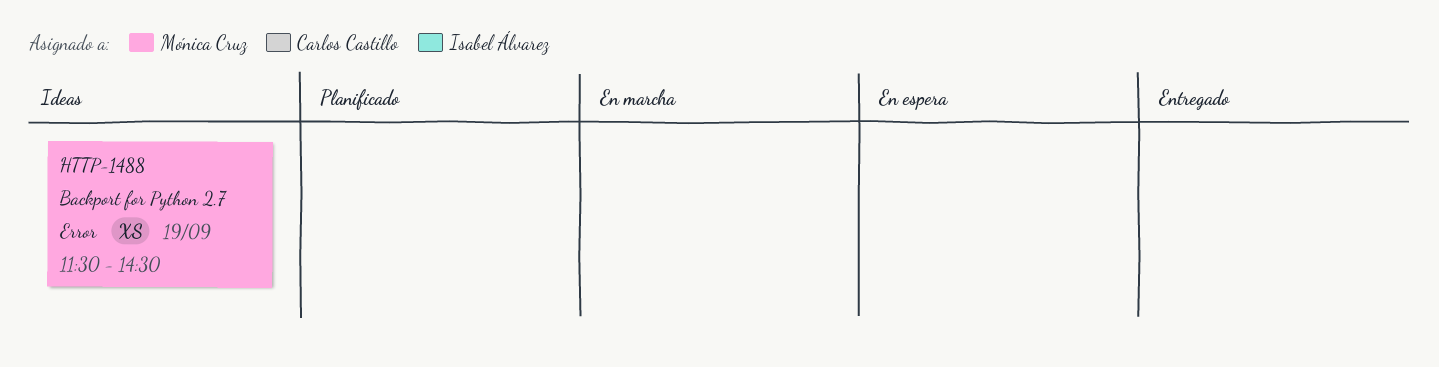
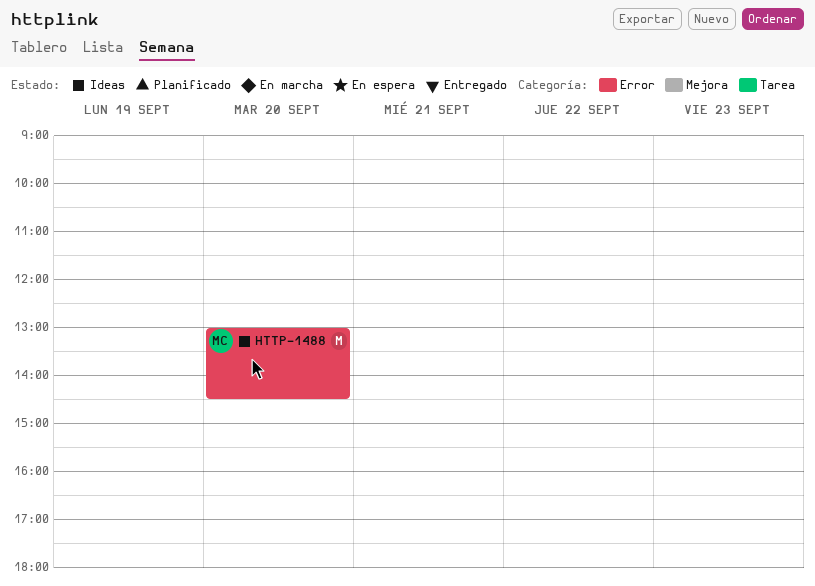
HTTP-1488, estimate: XS -> M
HTTP-1488, day: Sep 19 -> Sep 20
HTTP-1488, begins: 11:30 -> 13:00

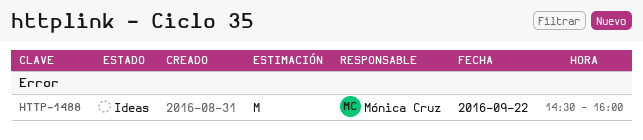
HTTP-1488, day: Sep 20 -> Sep 22
HTTP-1488, begins: 13:00 -> 14:30
HTTP-1488, ends: 14:30 -> 16:00

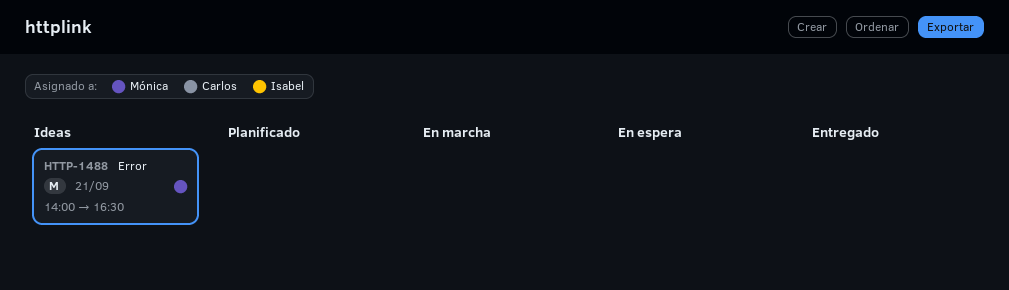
HTTP-1488, day: Sep 22 -> Sep 21
HTTP-1488, begins: 14:30 -> 14:00
HTTP-1488, ends: 16:00 -> 16:30

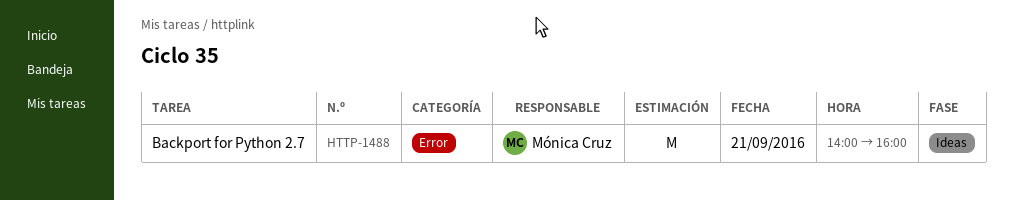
HTTP-1488, ends: 16:30 -> 16:00

